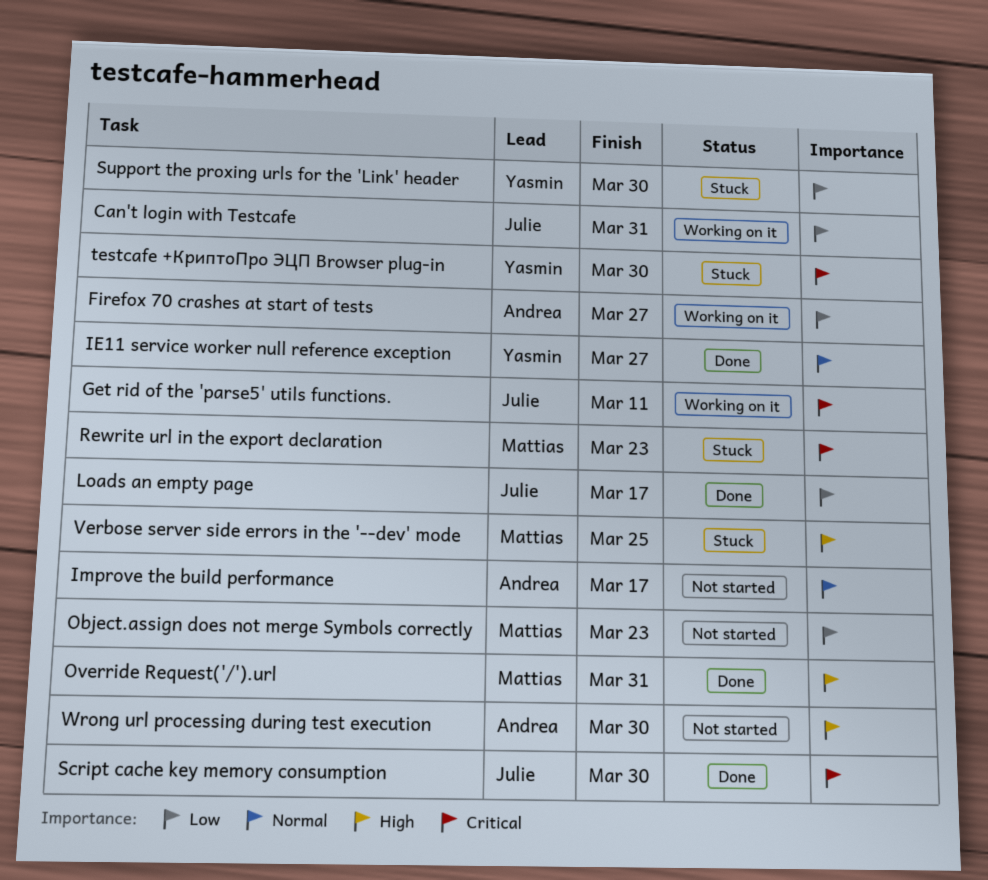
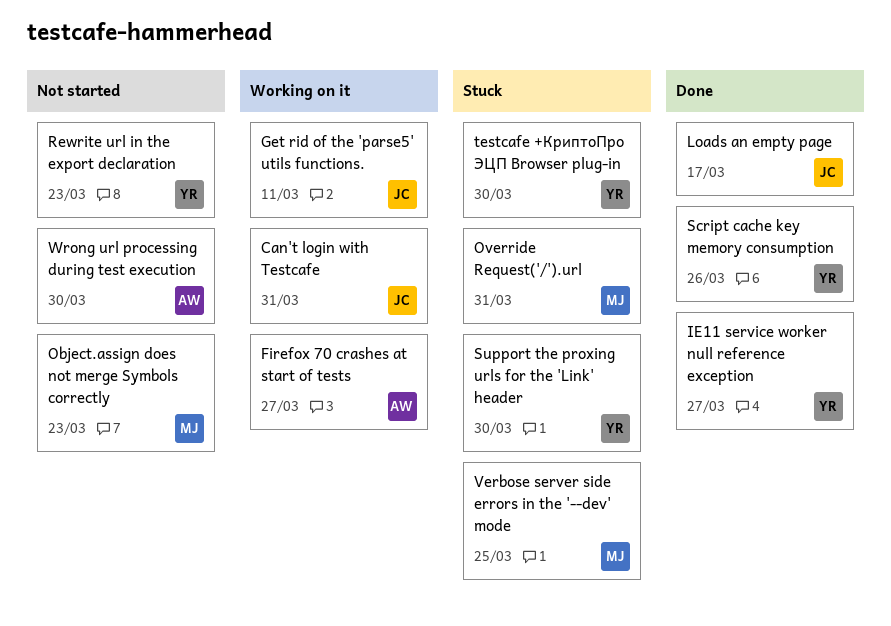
Improve the build performance: present -> none
Override Request('/').url, status: Done -> Stuck
Rewrite url in the export declaration, status: Stuck -> Not started
Rewrite url in the export declaration, owner: Mattias -> Yasmin
Script cache key memory consumption, owner: Julie -> Yasmin
Script cache key memory consumption, due: Mar 30 -> Mar 26

